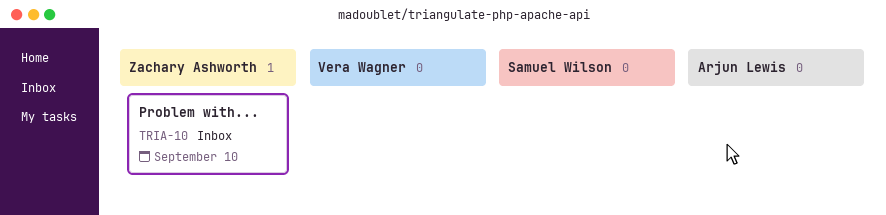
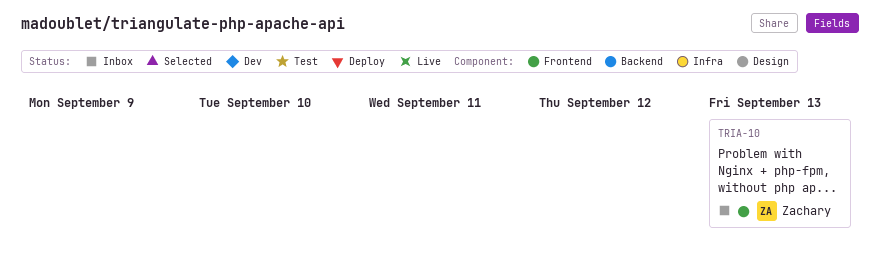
TRIA-10, due: Sep 10 -> Sep 13

